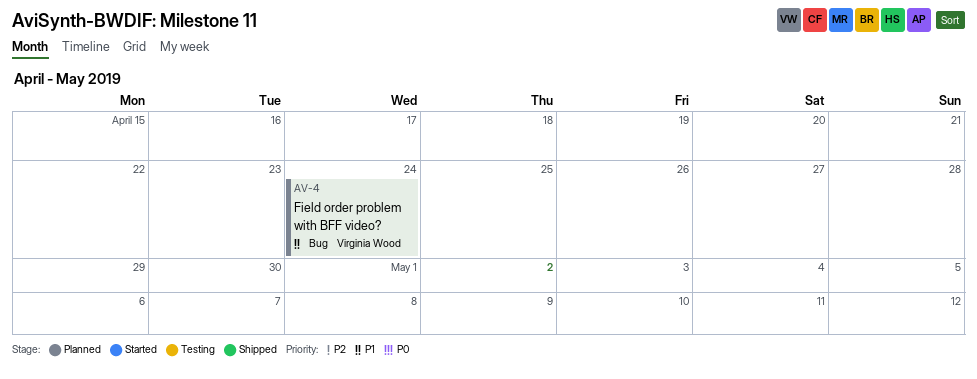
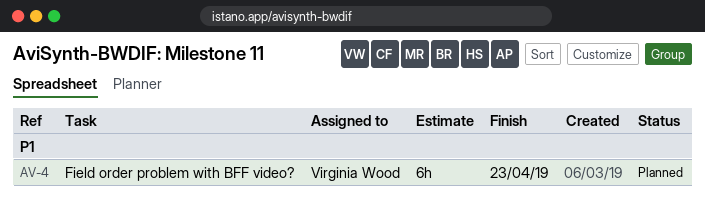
AV-4, due: Apr 24 -> Apr 23

